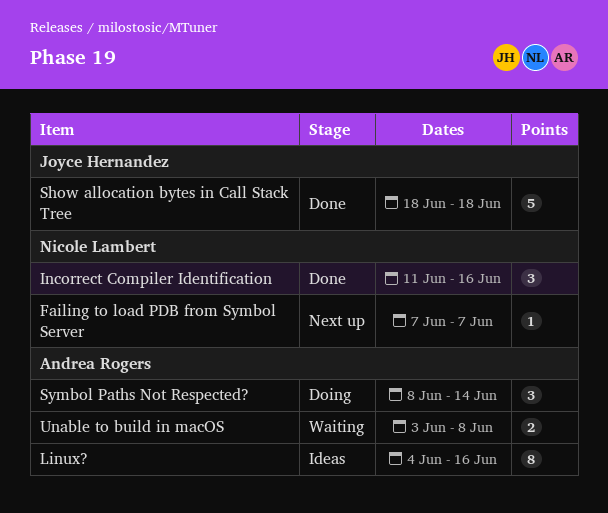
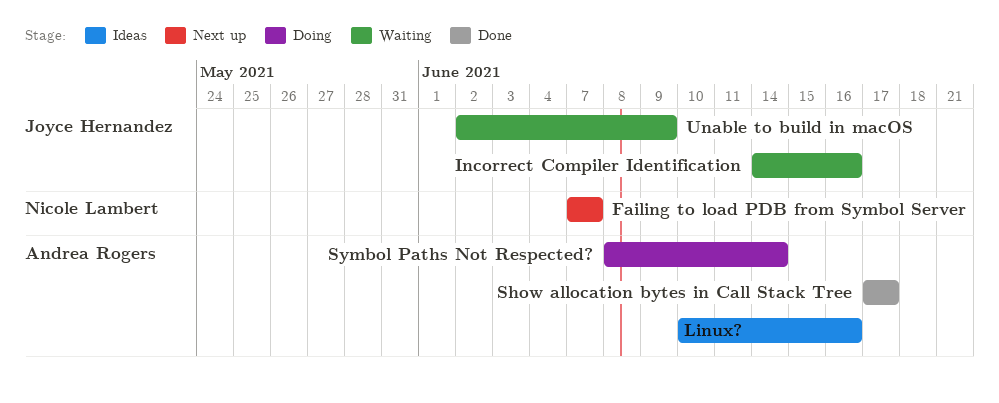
Incorrect Compiler Identification, status: Done -> Waiting
Incorrect Compiler Identification, owner: Nicole Lambert -> Joyce Hernandez
Incorrect Compiler Identification, start: Jun 11 -> Jun 14
Linux?, start: Jun 4 -> Jun 10
Show allocation bytes in Call Stack Tree, owner: Joyce Hernandez -> Andrea Rogers
Show allocation bytes in Call Stack Tree, start: Jun 18 -> Jun 17
Show allocation bytes in Call Stack Tree, due: Jun 18 -> Jun 17
Unable to build in macOS, owner: Andrea Rogers -> Joyce Hernandez
Unable to build in macOS, start: Jun 3 -> Jun 2
Unable to build in macOS, due: Jun 8 -> Jun 9

